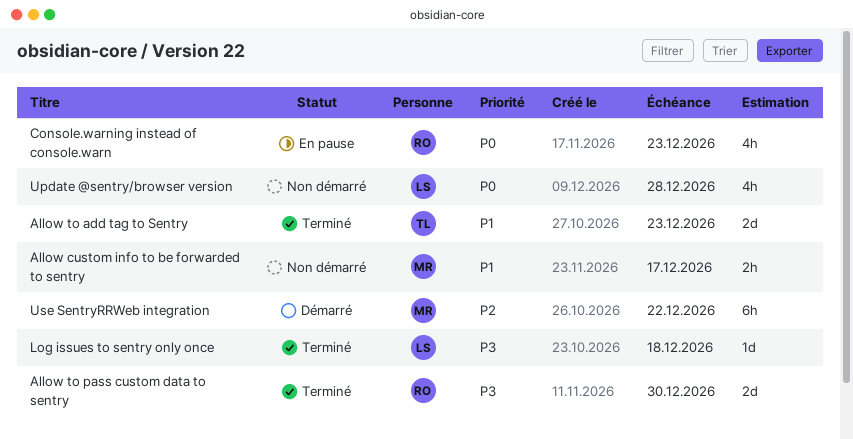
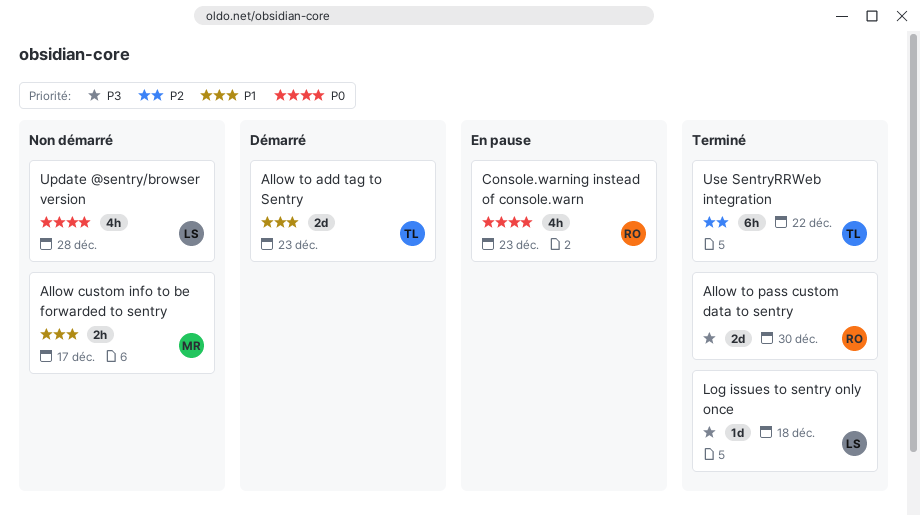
Allow to add tag to Sentry, status: Terminé -> Démarré
Use SentryRRWeb integration, status: Démarré -> Terminé
Use SentryRRWeb integration, owner: MR -> TL

